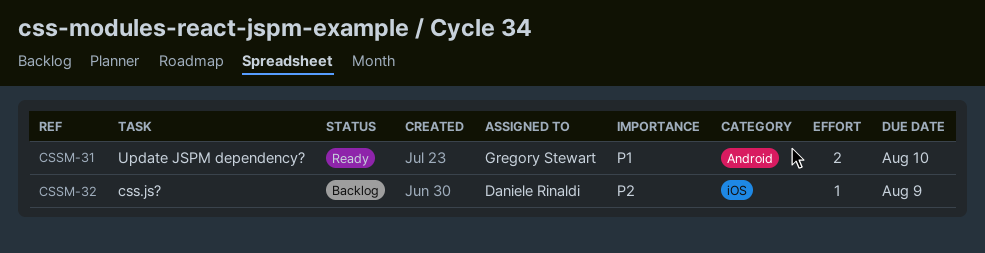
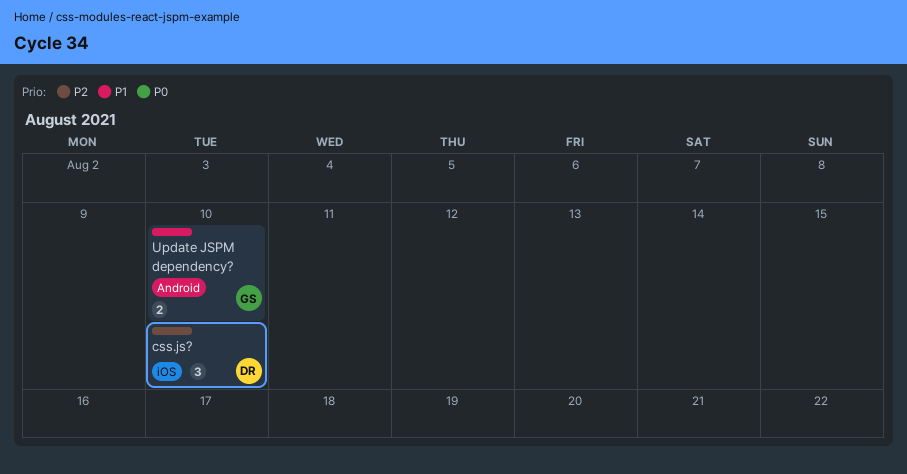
css.js?, estimate: 1 -> 3
css.js?, due: Aug 9 -> Aug 10

